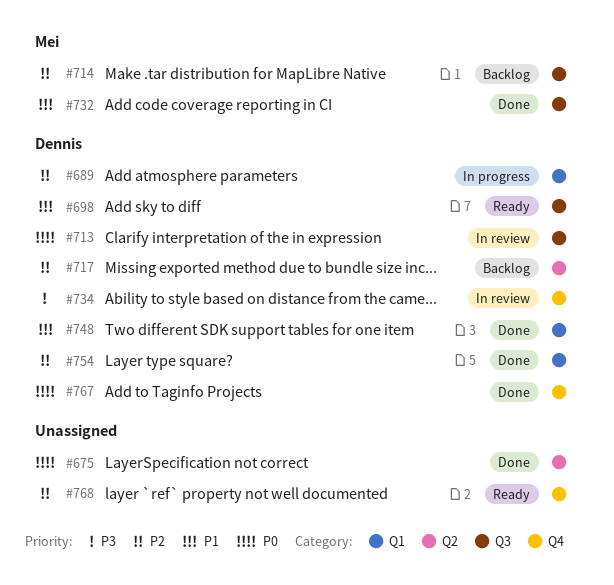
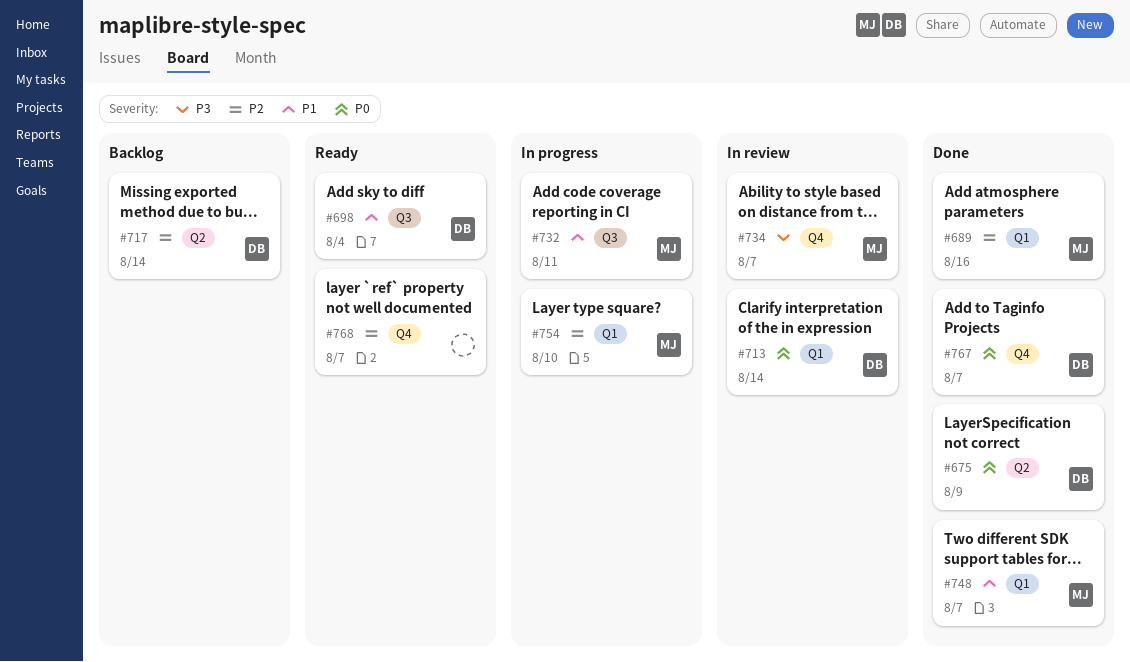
#675, owner: none -> Dennis
#689, status: In progress -> Done
#689, owner: Dennis -> Mei
#713, label: Q3 -> Q1
#714: present -> none
#732, status: Done -> In progress
#734, owner: Dennis -> Mei
#748, owner: Dennis -> Mei
#754, status: Done -> In progress
#754, owner: Dennis -> Mei

